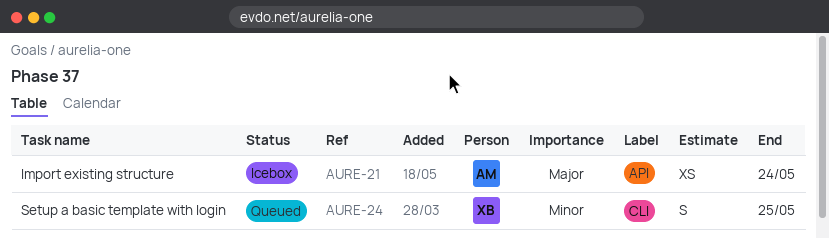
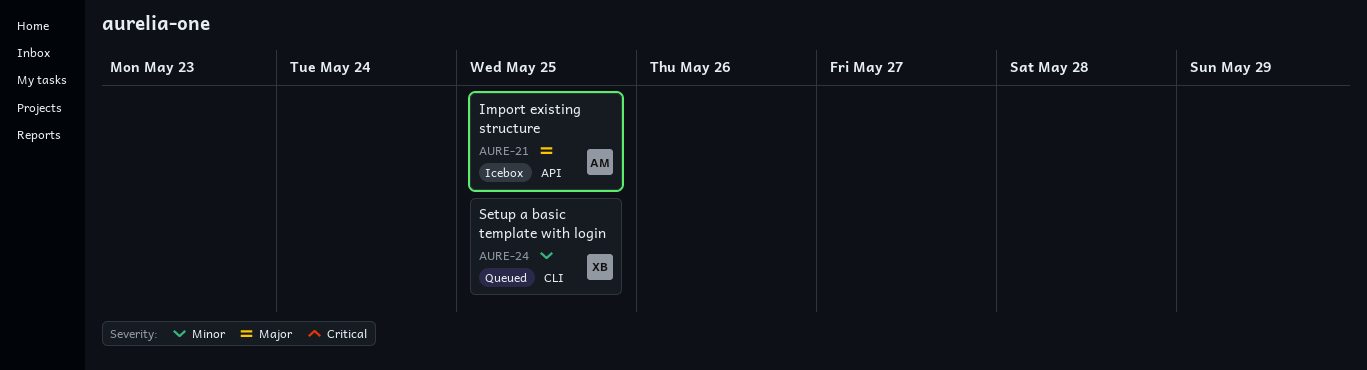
AURE-21, due: May 24 -> May 25

